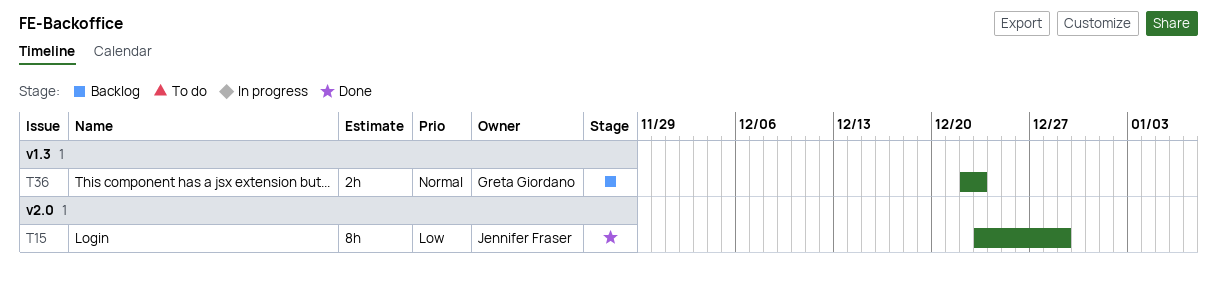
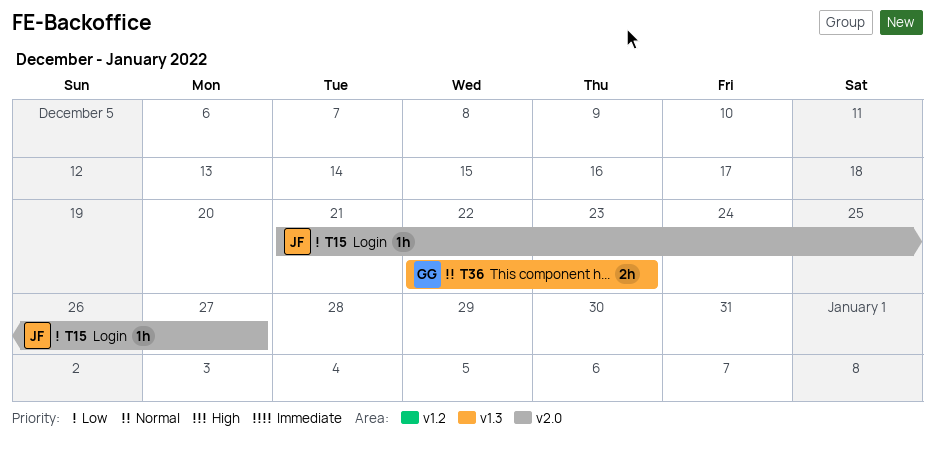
T15, estimate: 8h -> 1h
T15, start: Dec 23 -> Dec 21
T15, due: Dec 29 -> Dec 27

